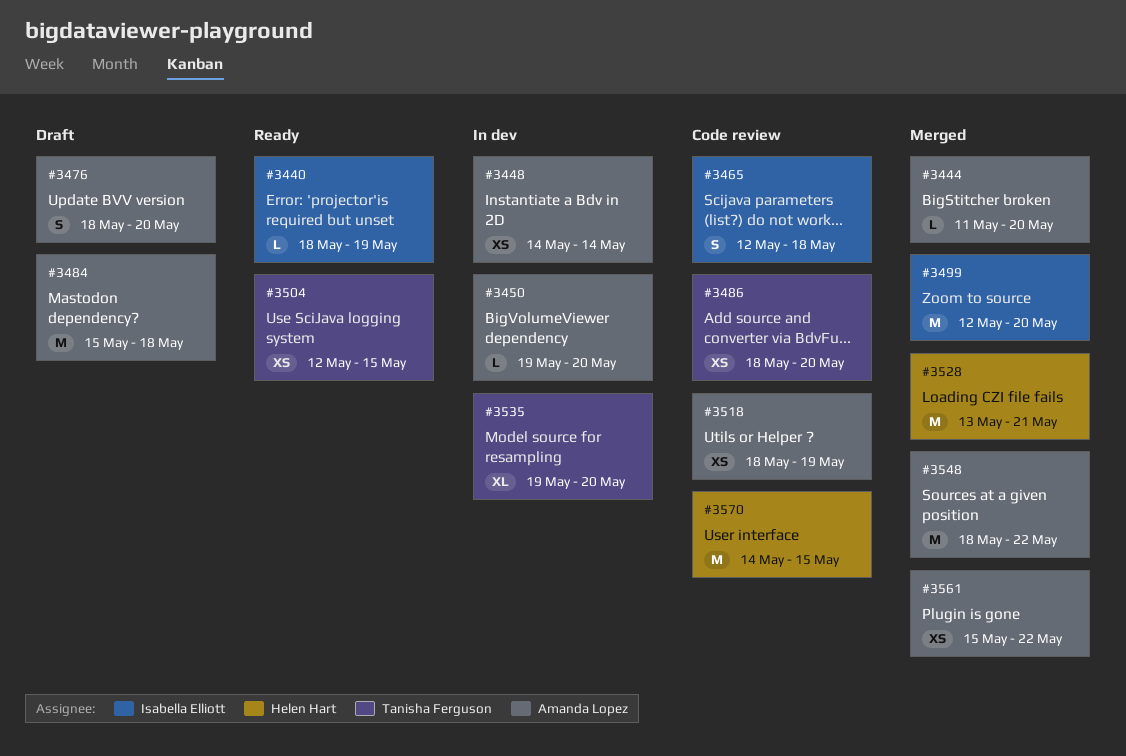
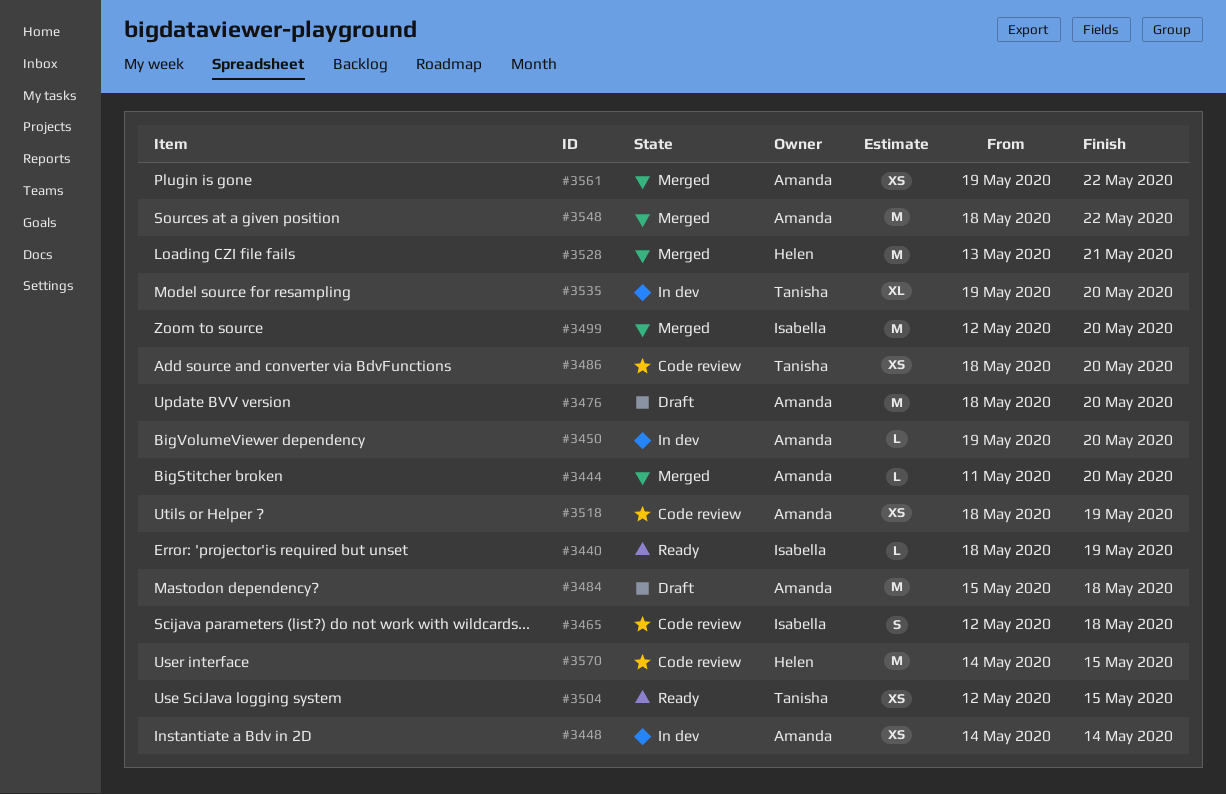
#3476, estimate: S -> M
#3561, start: May 15 -> May 19

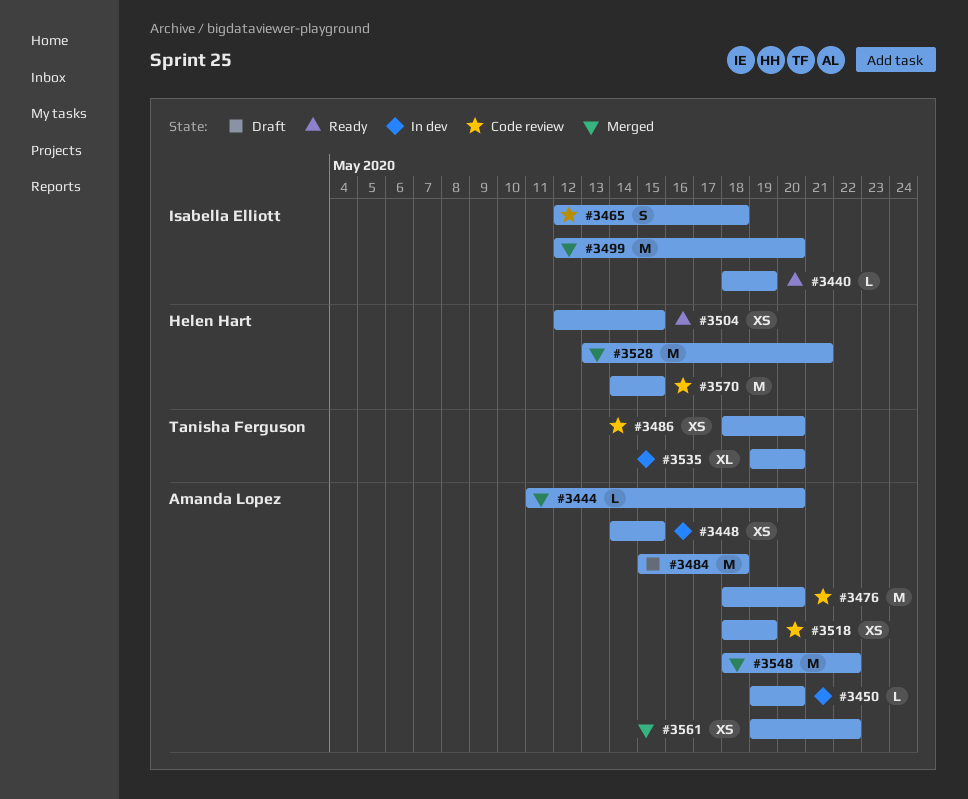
#3448, due: May 14 -> May 15
#3476, status: Draft -> Code review
#3504, owner: Tanisha Ferguson -> Helen Hart

